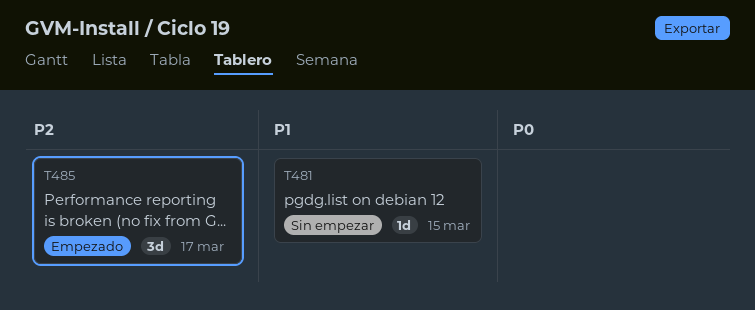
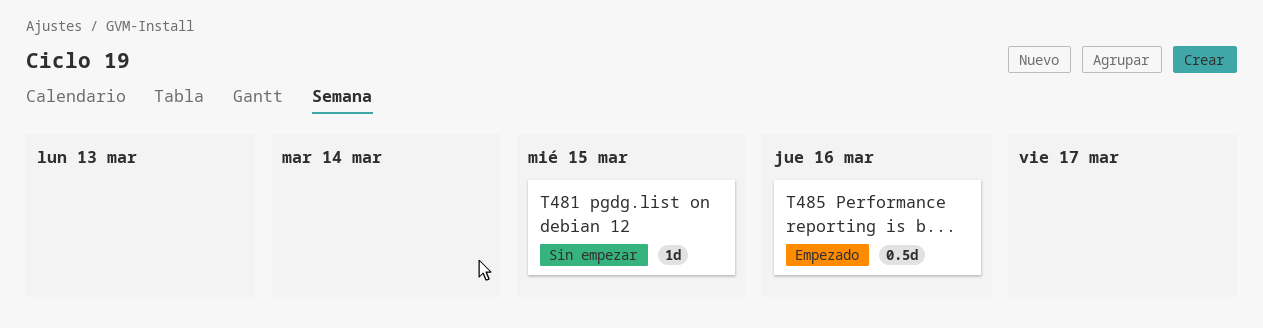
T485, estimate: 3d -> 0.5d
T485, due: Mar 17 -> Mar 16

